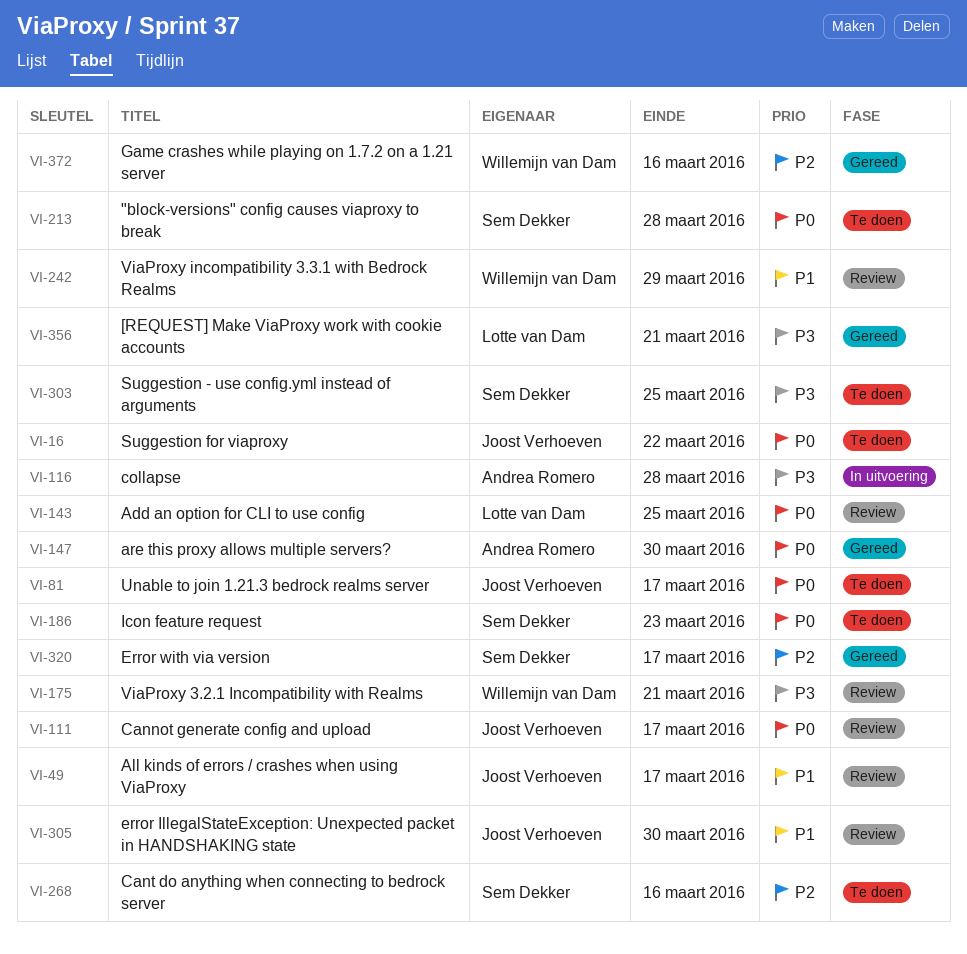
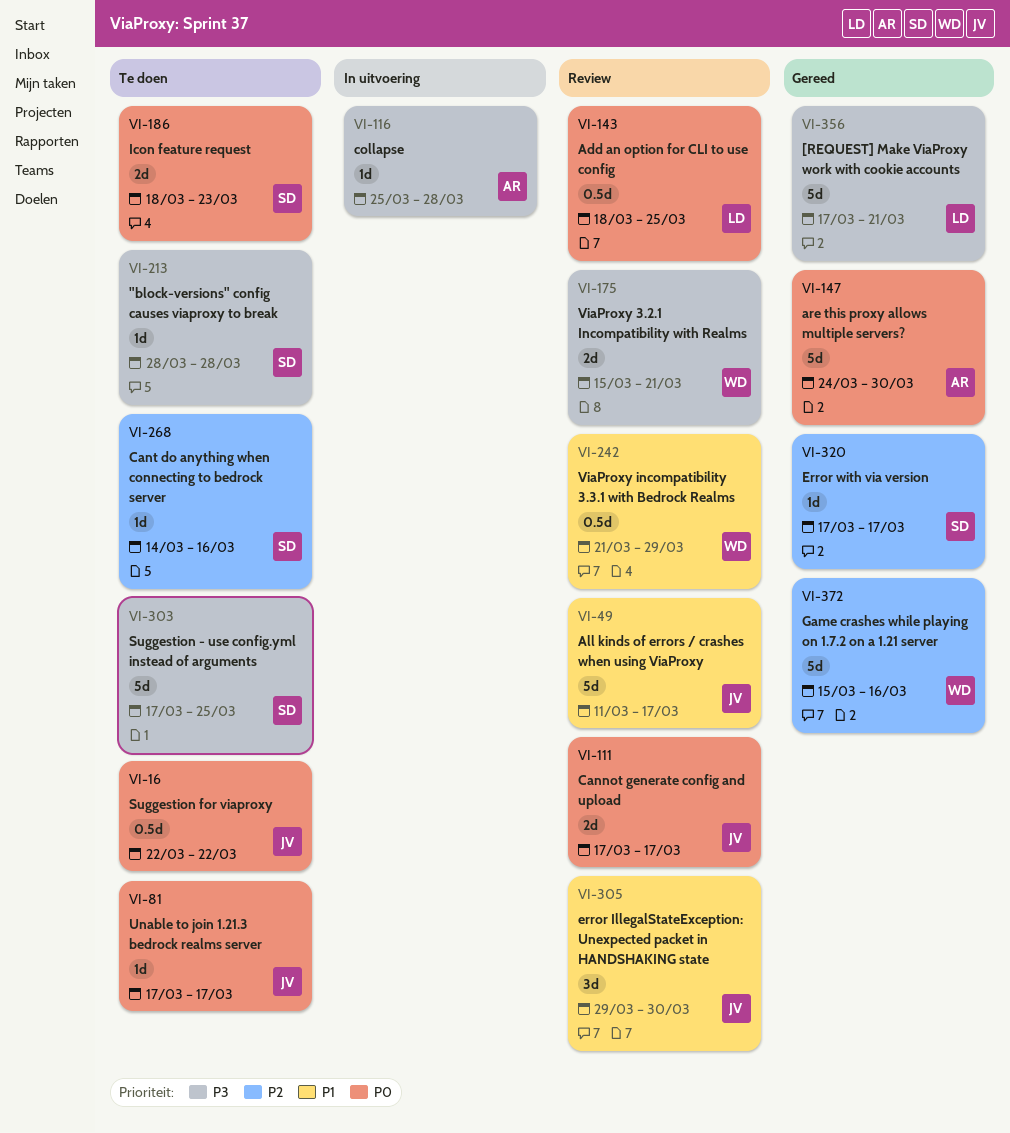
VI-213, priority: P0 -> P3

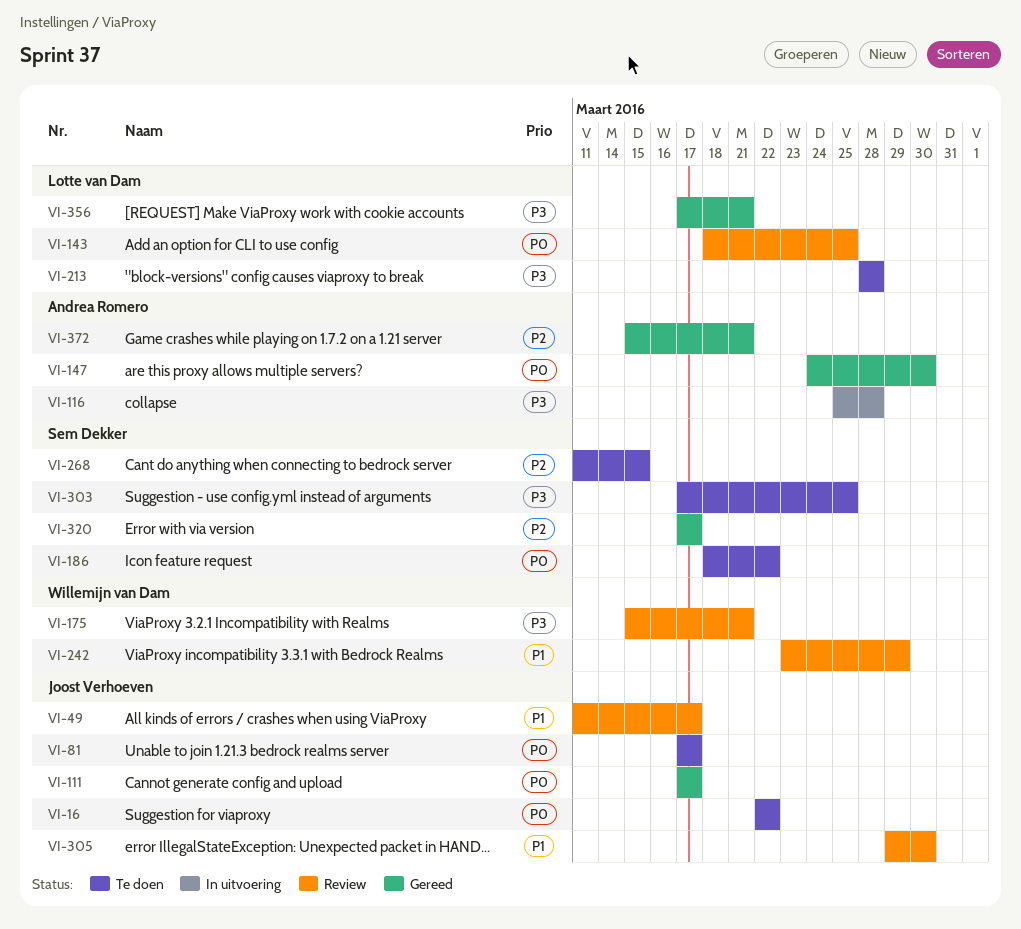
VI-111, status: Review -> Gereed
VI-186, due: Mar 23 -> Mar 22
VI-213, owner: Sem Dekker -> Lotte van Dam
VI-242, start: Mar 21 -> Mar 23
VI-268, start: Mar 14 -> Mar 11
VI-268, due: Mar 16 -> Mar 15
VI-372, owner: Willemijn van Dam -> Andrea Romero
VI-372, due: Mar 16 -> Mar 21

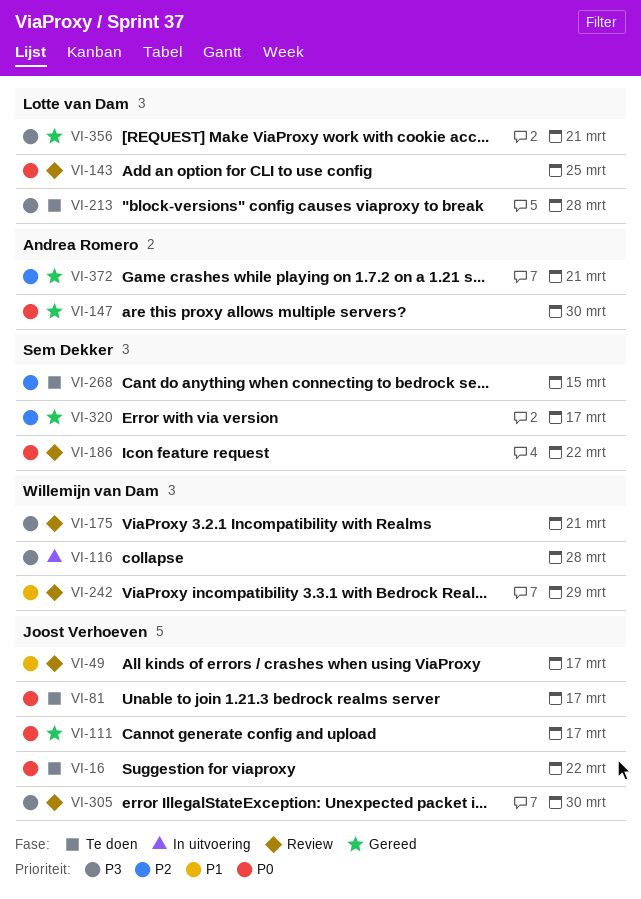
VI-116, owner: Andrea Romero -> Willemijn van Dam
VI-186, status: Te doen -> Review
VI-303: present -> none
VI-305, priority: P1 -> P3

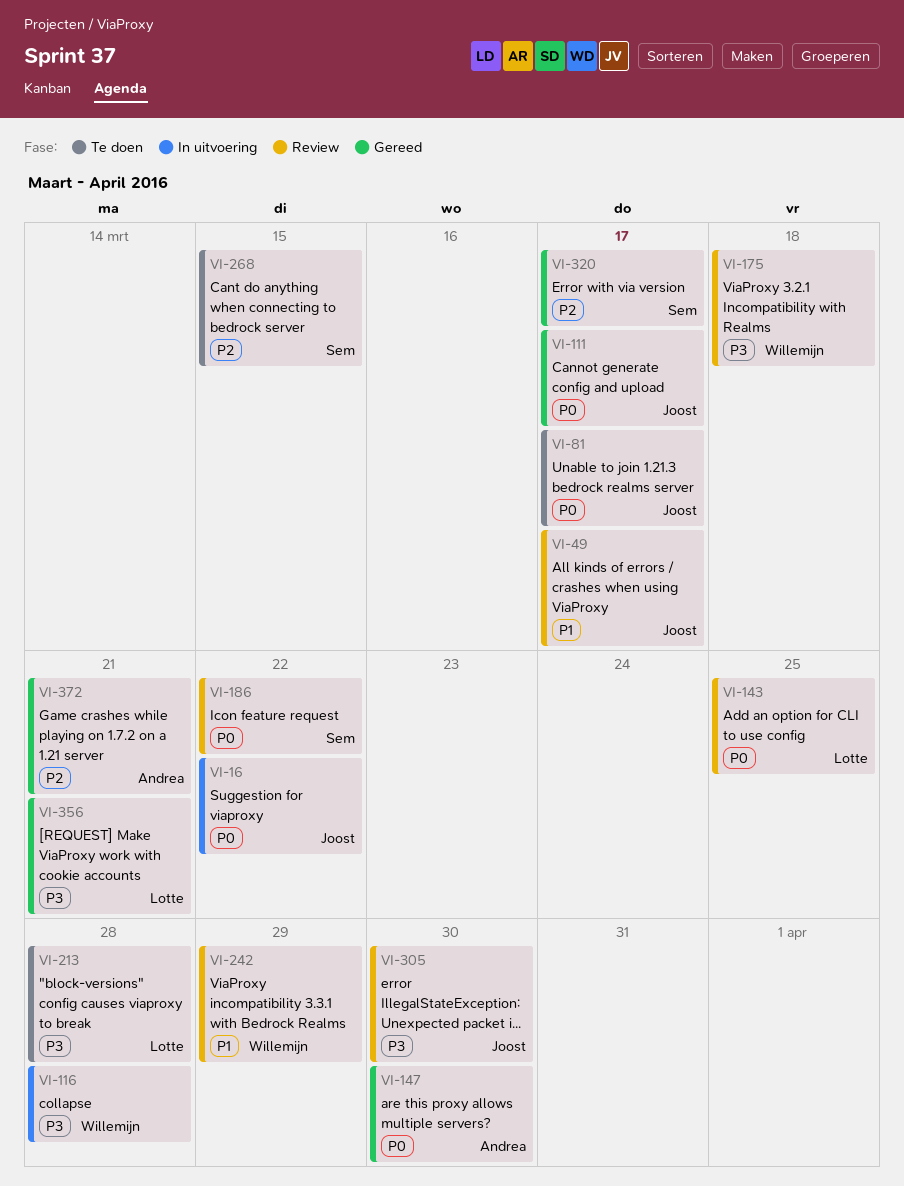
VI-16, status: Te doen -> In uitvoering
VI-175, due: Mar 21 -> Mar 18

